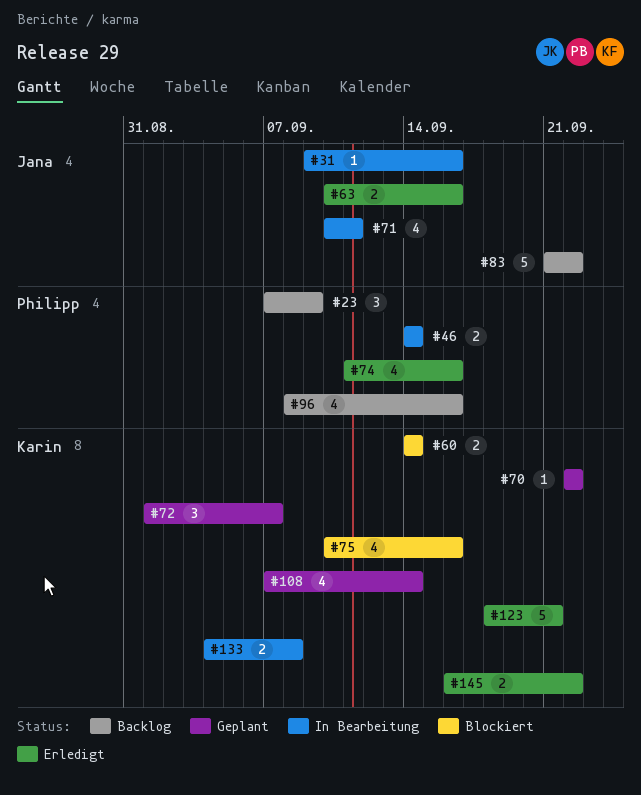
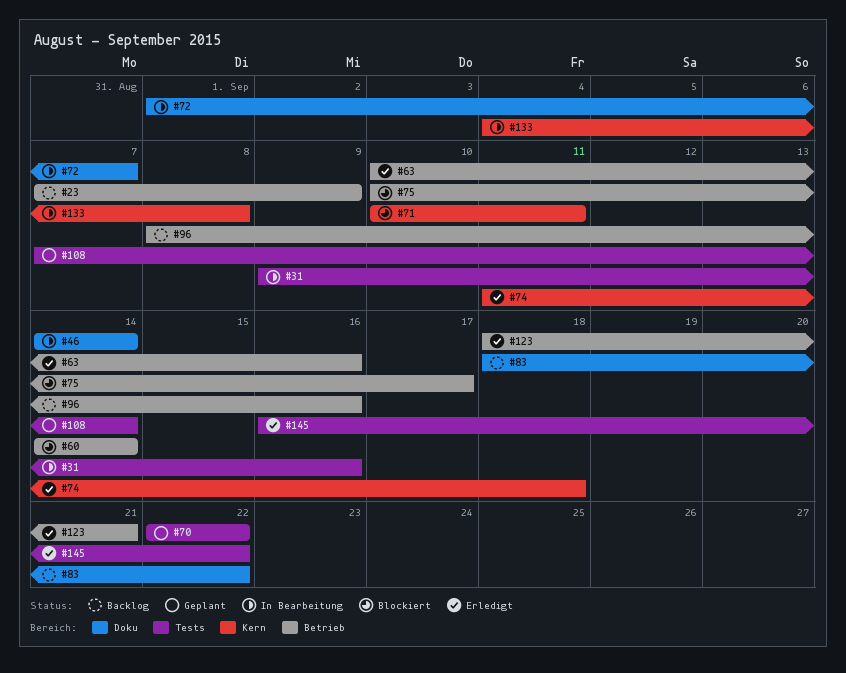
#71, status: In Bearbeitung -> Blockiert
#72, status: Geplant -> In Bearbeitung
#74, due: Sep 16 -> Sep 18
#75, due: Sep 16 -> Sep 17
#83, start: Sep 21 -> Sep 18

